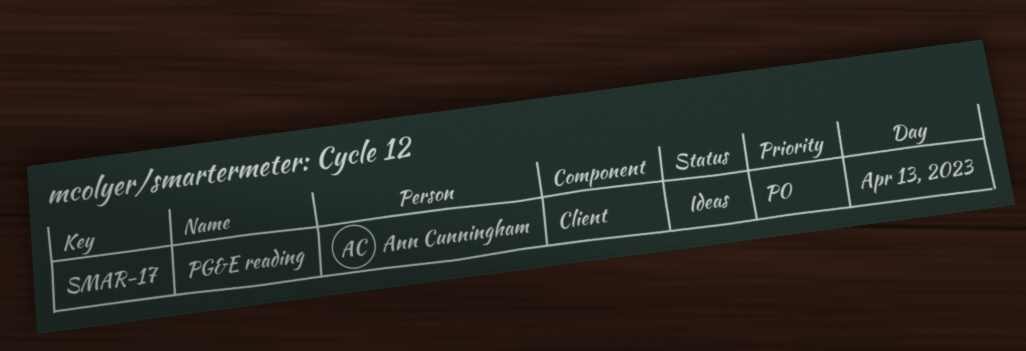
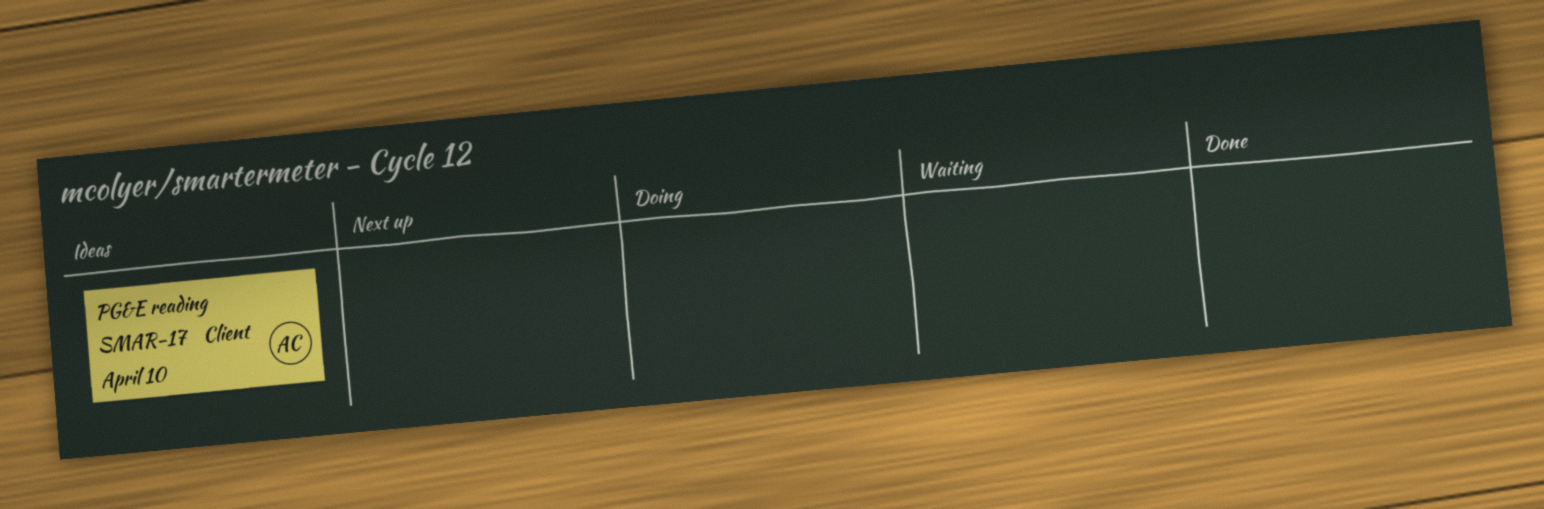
SMAR-17, day: Apr 13 -> Apr 10

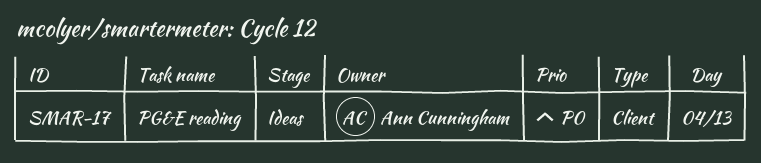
SMAR-17, day: Apr 10 -> Apr 13

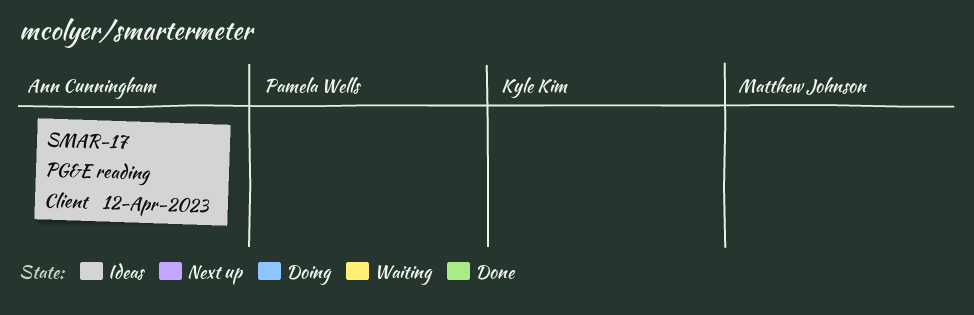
SMAR-17, day: Apr 13 -> Apr 12

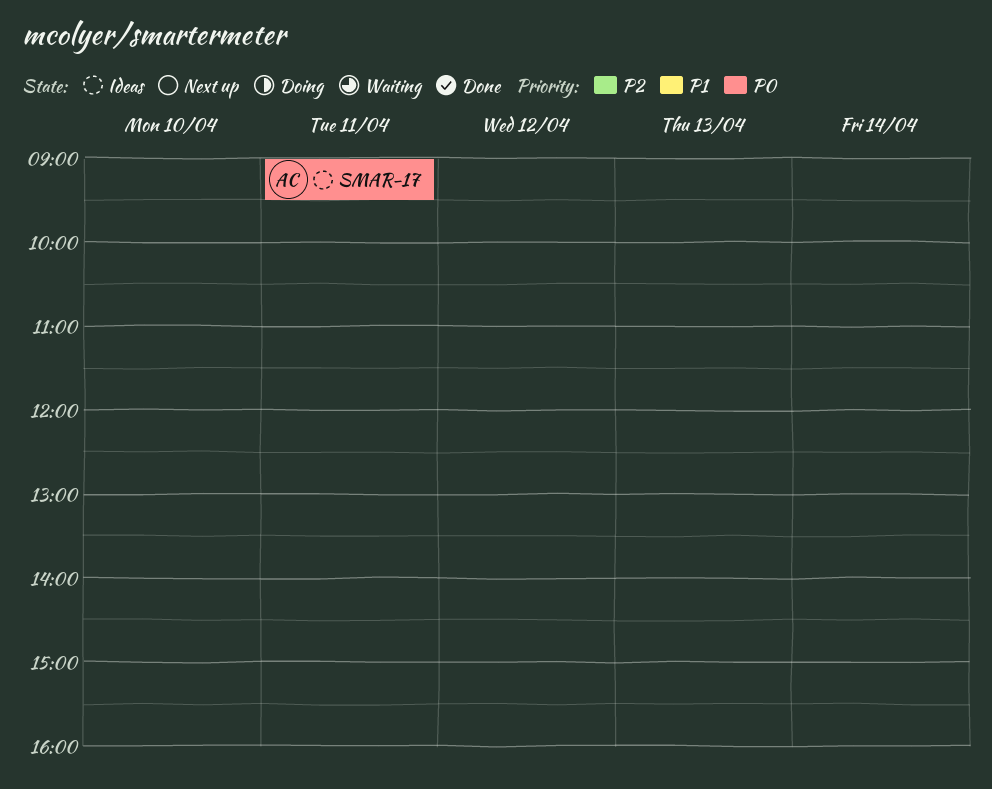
SMAR-17, day: Apr 12 -> Apr 11

